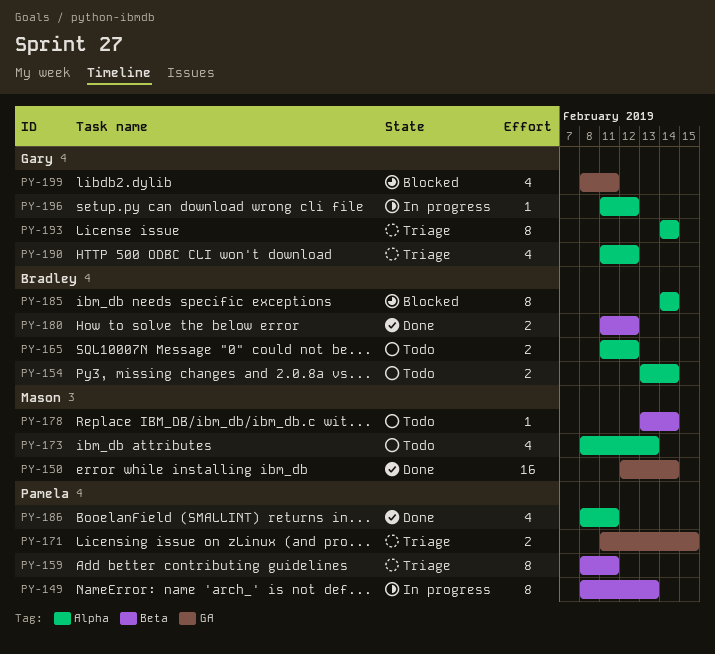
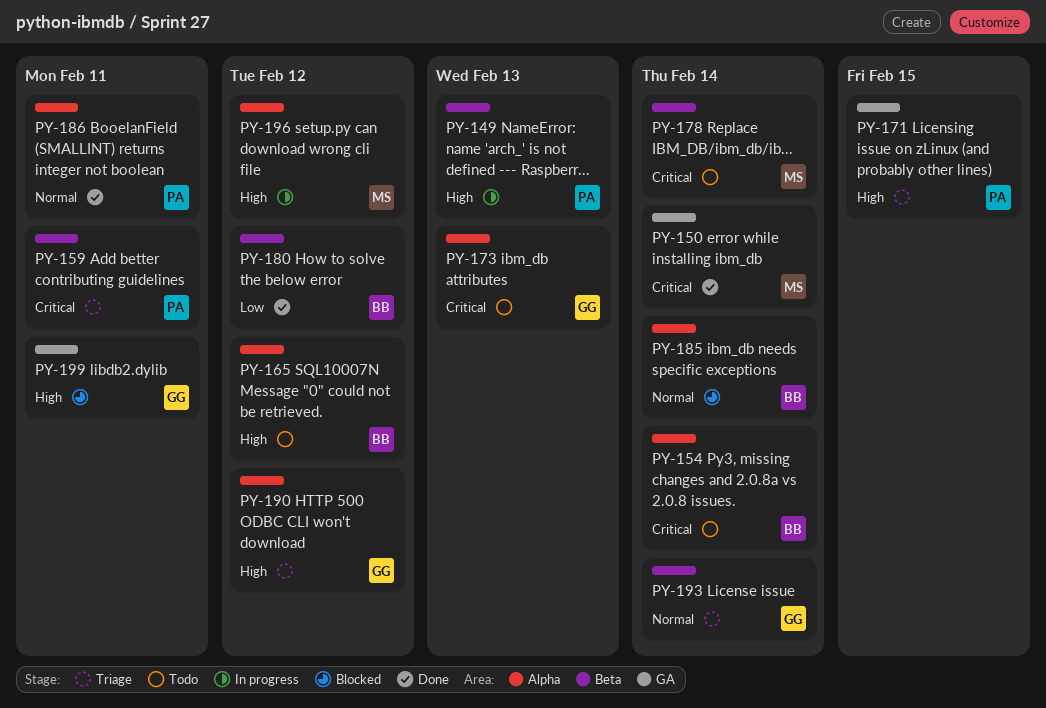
PY-173, owner: Mason -> Gary
PY-193, label: Alpha -> Beta
PY-196, owner: Gary -> Mason

